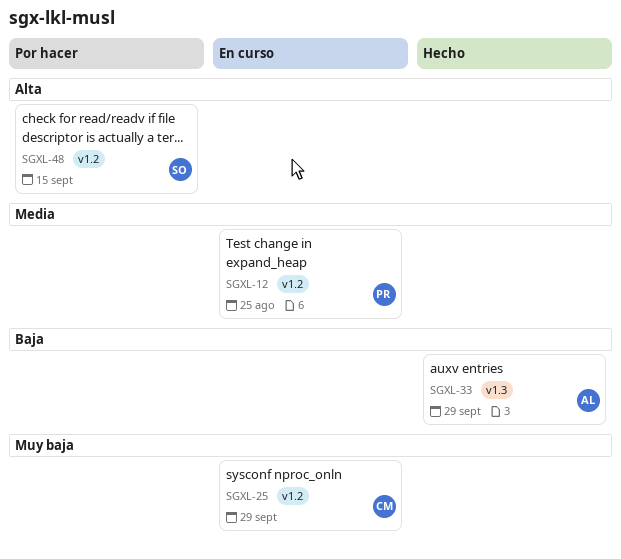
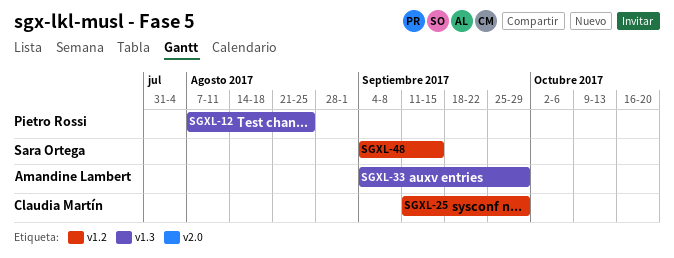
SGXL-12, label: v1.2 -> v1.3

